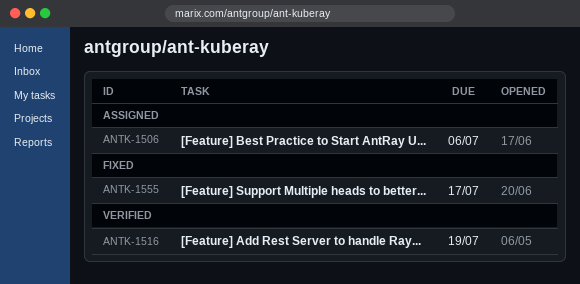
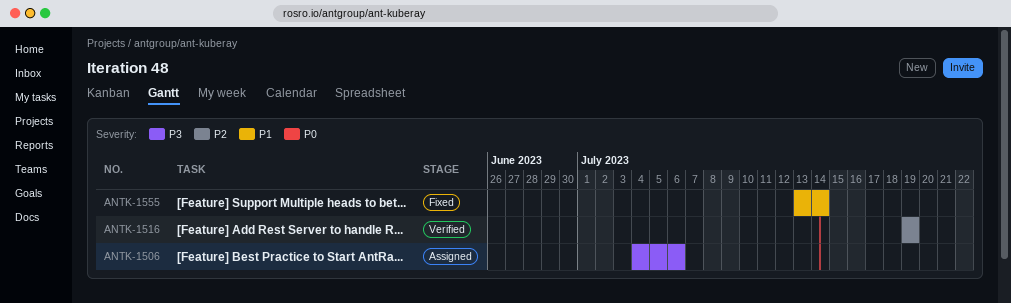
ANTK-1555, due: Jul 17 -> Jul 14

